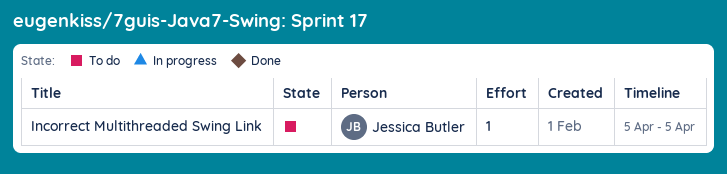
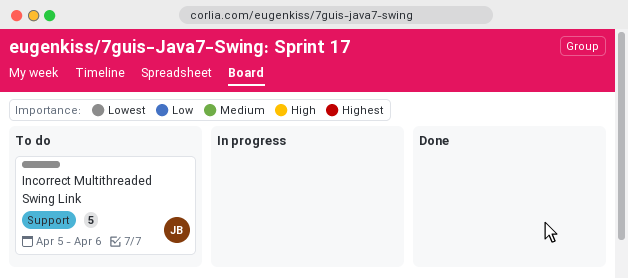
Incorrect Multithreaded Swing Link, estimate: 1 -> 5
Incorrect Multithreaded Swing Link, due: Apr 5 -> Apr 6

